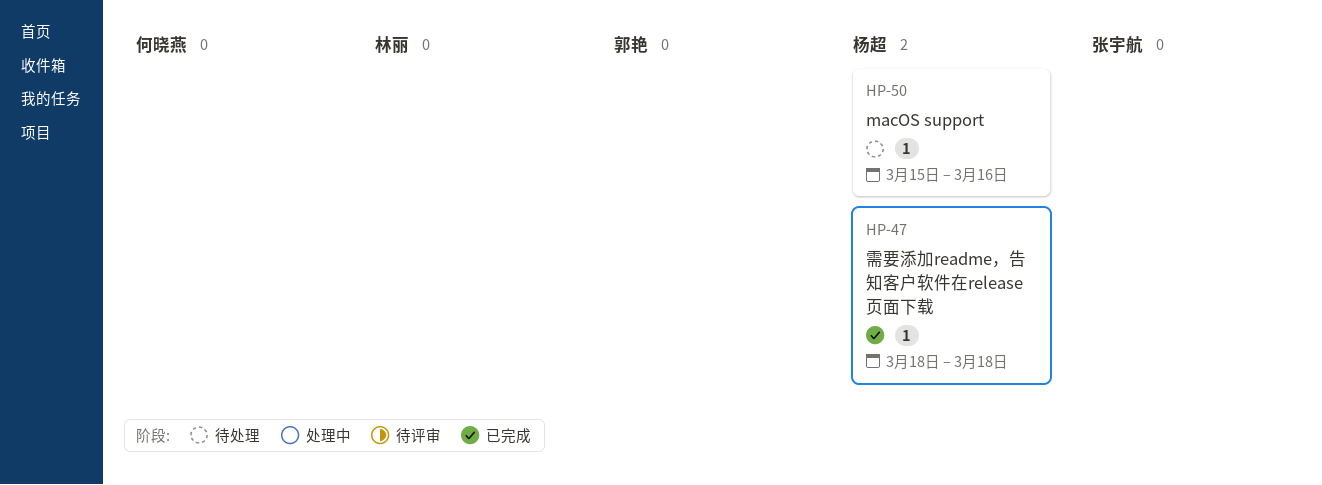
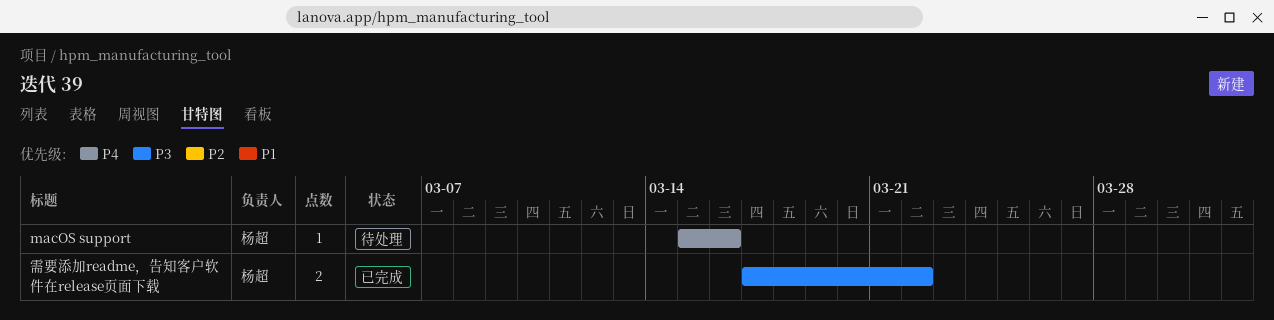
需要添加readme，告知客户软件在release页面下载, estimate: 1 -> 2
需要添加readme，告知客户软件在release页面下载, start: Mar 18 -> Mar 17
需要添加readme，告知客户软件在release页面下载, due: Mar 18 -> Mar 22

